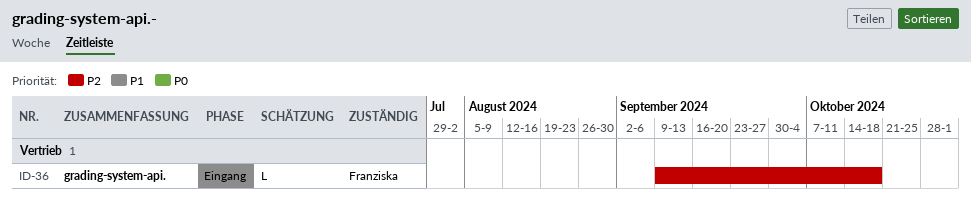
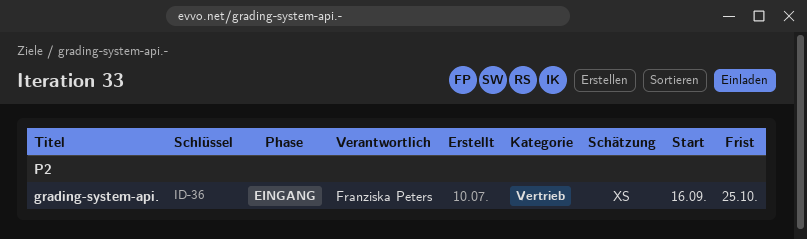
ID-36, estimate: L -> XS
ID-36, start: Sep 9 -> Sep 16
ID-36, due: Oct 18 -> Oct 25

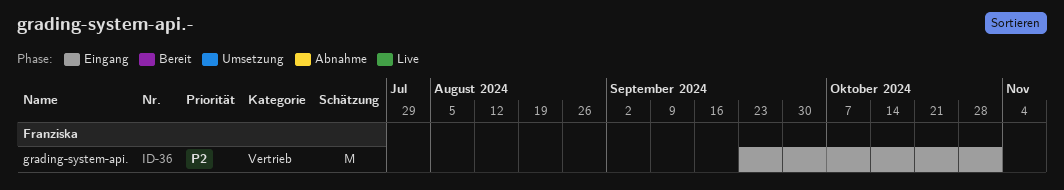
ID-36, estimate: XS -> M
ID-36, start: Sep 16 -> Sep 23
ID-36, due: Oct 25 -> Nov 1

